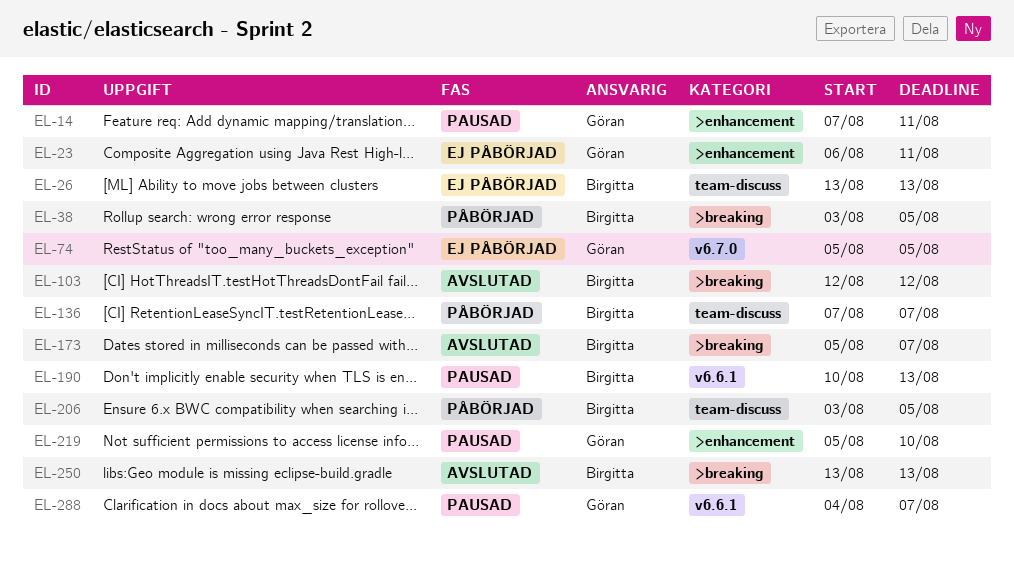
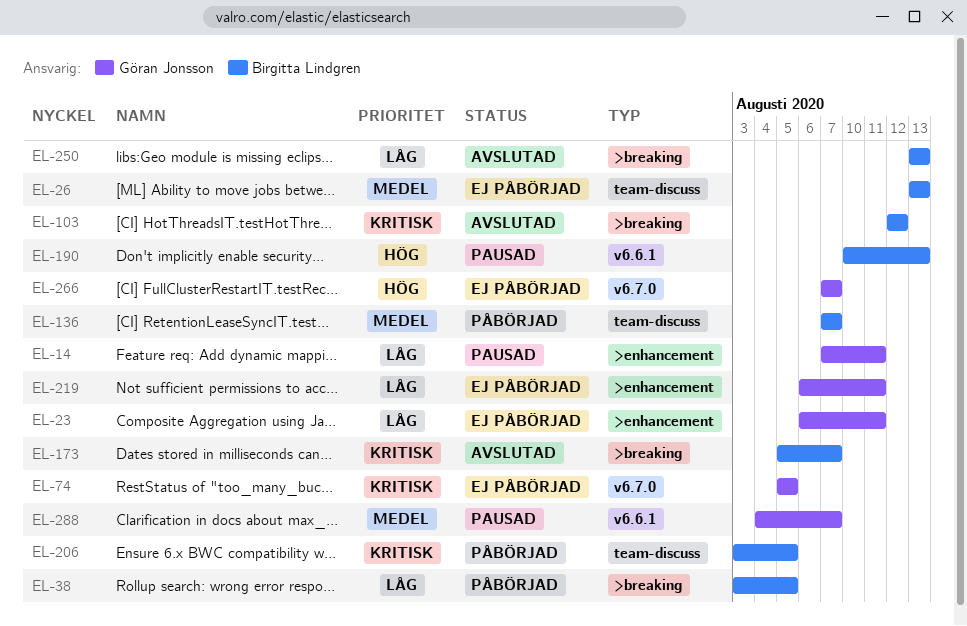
EL-219, status: Pausad -> Ej påbörjad
EL-219, start: Aug 5 -> Aug 6
EL-219, due: Aug 10 -> Aug 11
EL-266: none -> present

